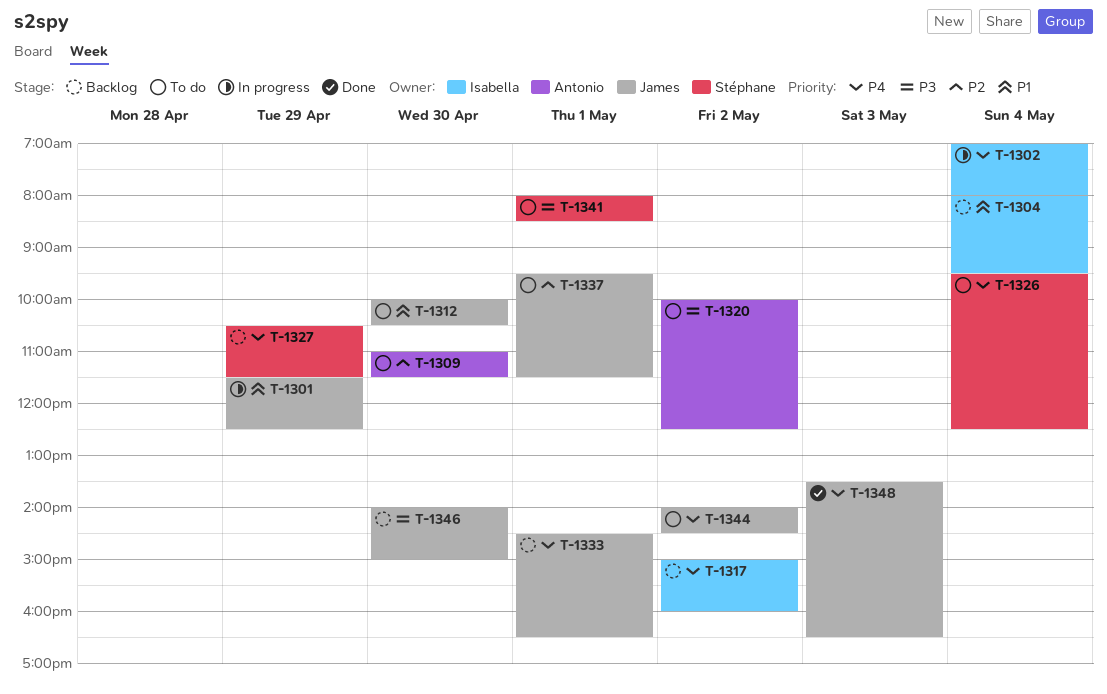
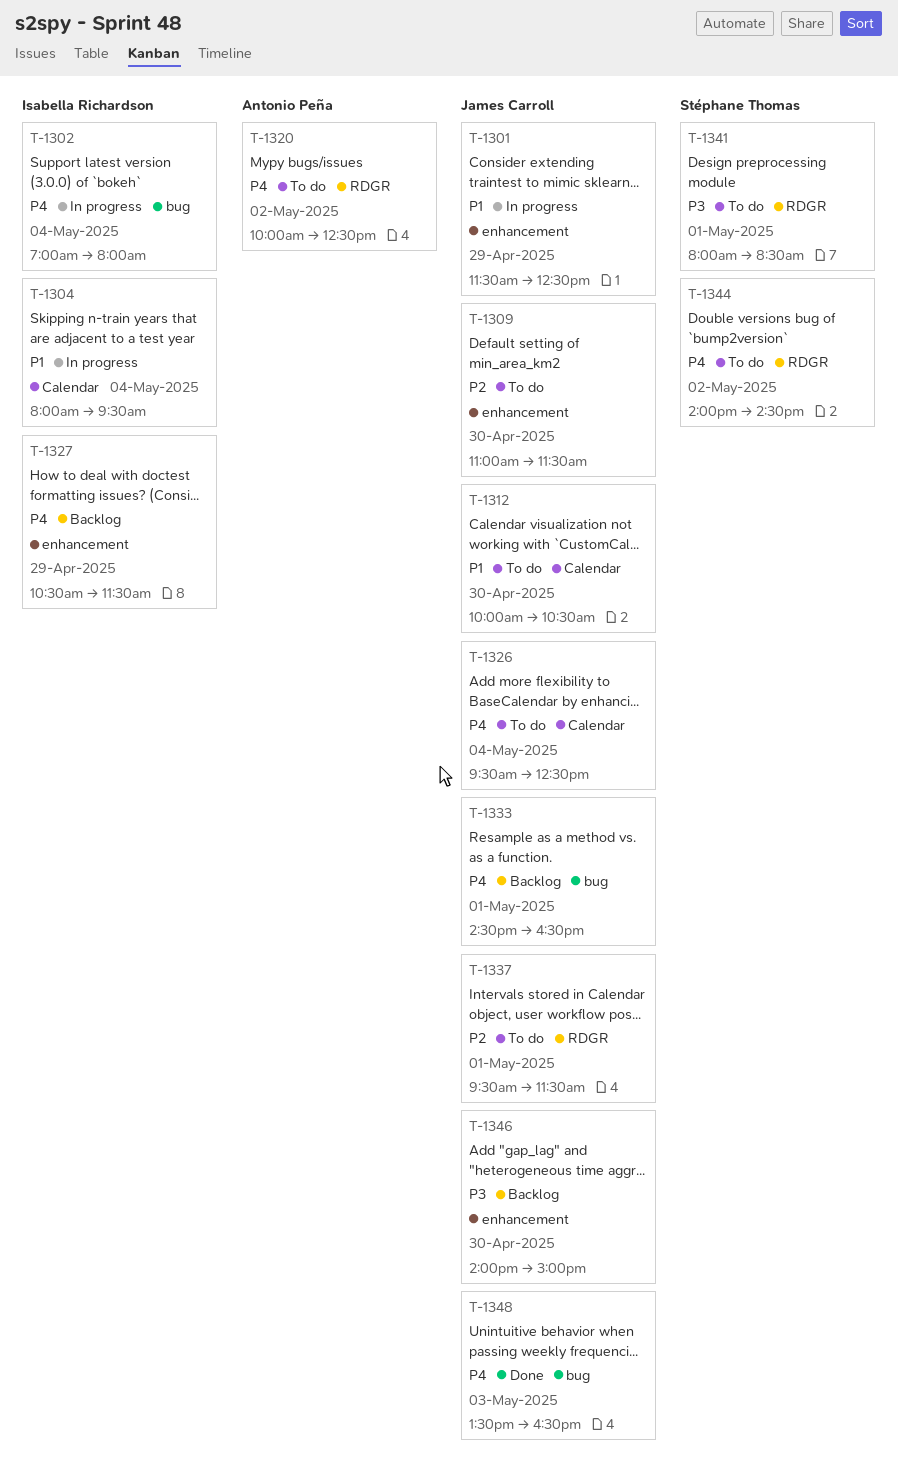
T-1304, status: Backlog -> In progress
T-1309, owner: Antonio Peña -> James Carroll
T-1317: present -> none
T-1320, priority: P3 -> P4
T-1326, owner: Stéphane Thomas -> James Carroll
T-1327, owner: Stéphane Thomas -> Isabella Richardson
T-1344, owner: James Carroll -> Stéphane Thomas

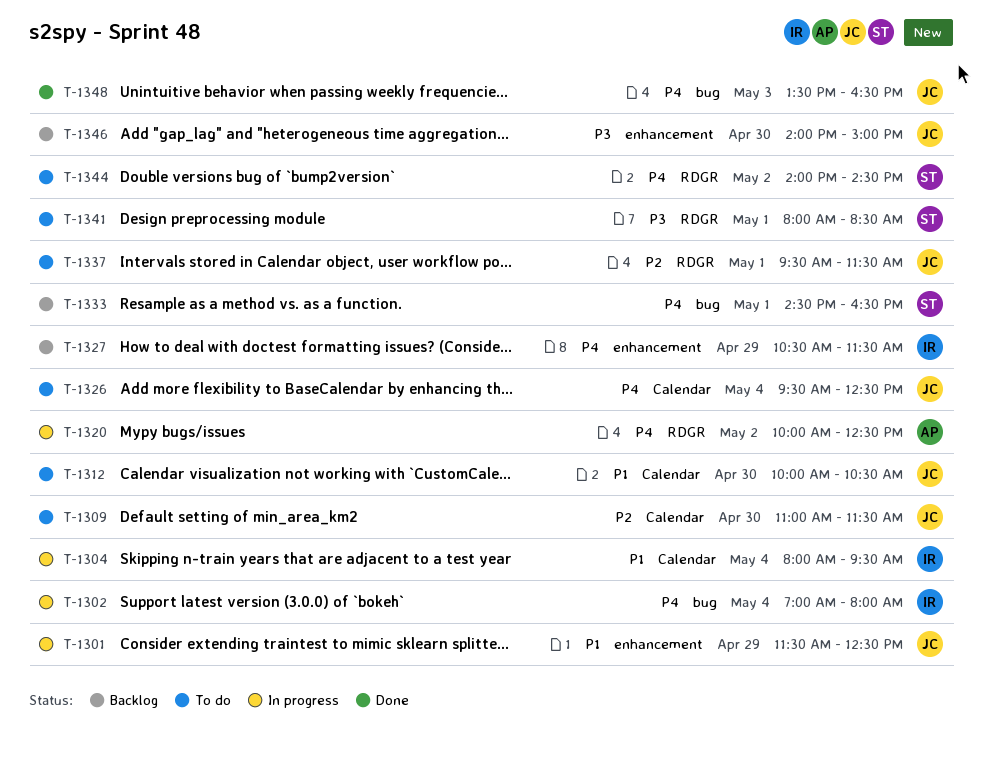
T-1309, label: enhancement -> Calendar
T-1320, status: To do -> In progress
T-1333, owner: James Carroll -> Stéphane Thomas

